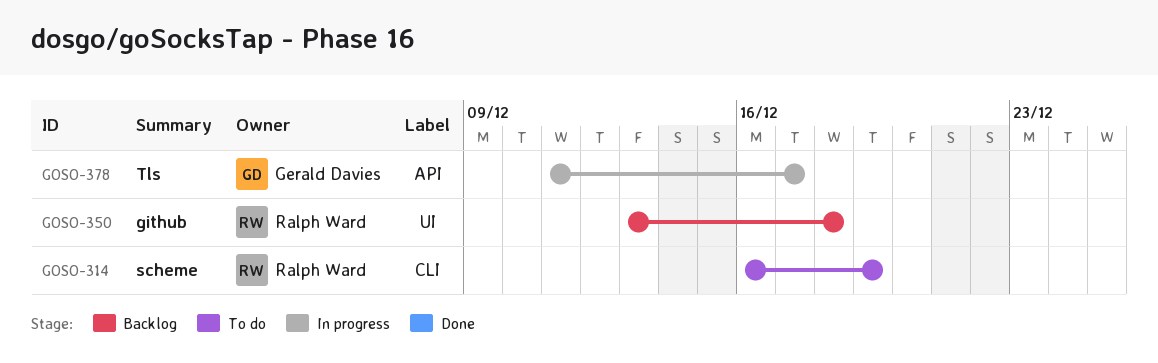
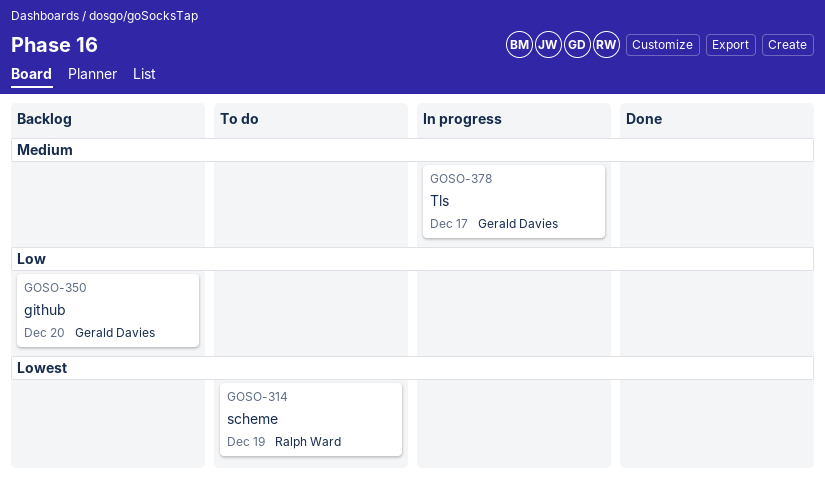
GOSO-350, owner: Ralph Ward -> Gerald Davies
GOSO-350, due: Dec 18 -> Dec 20

